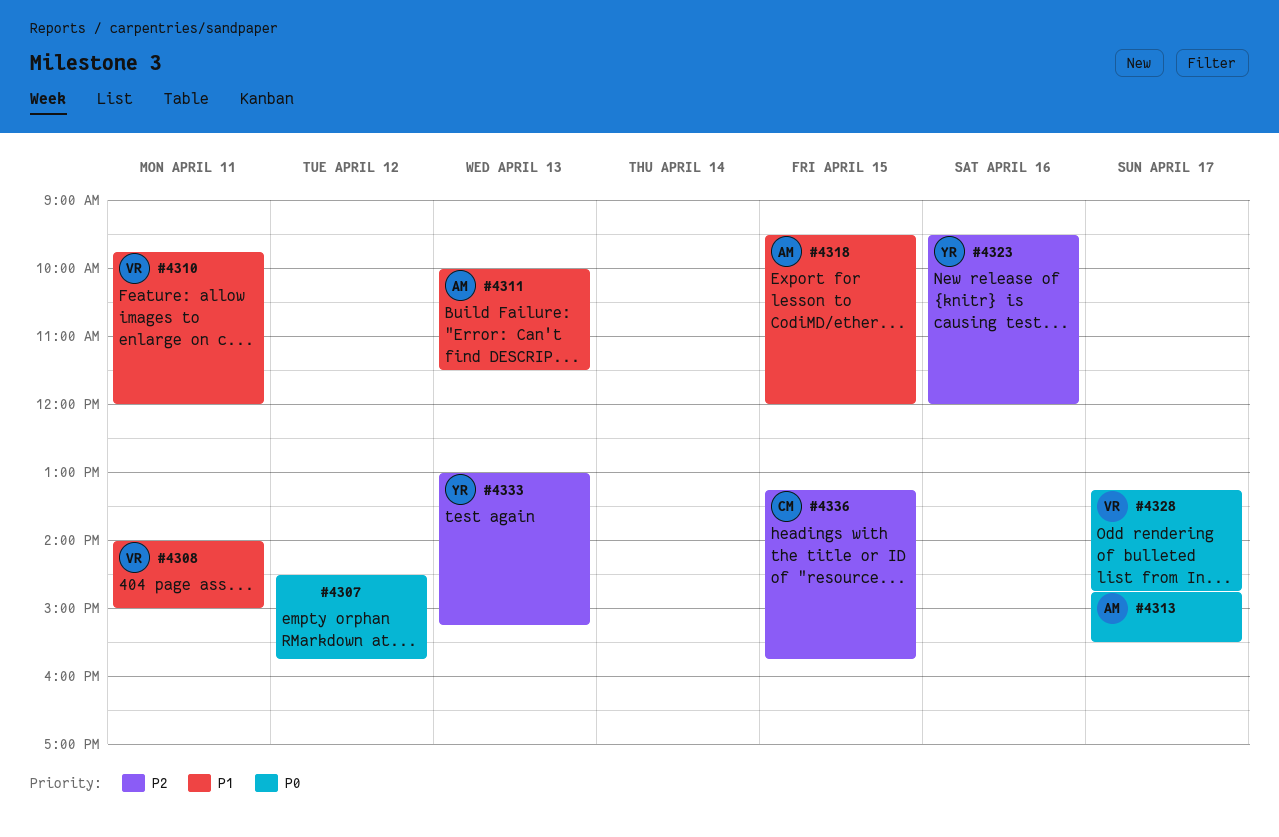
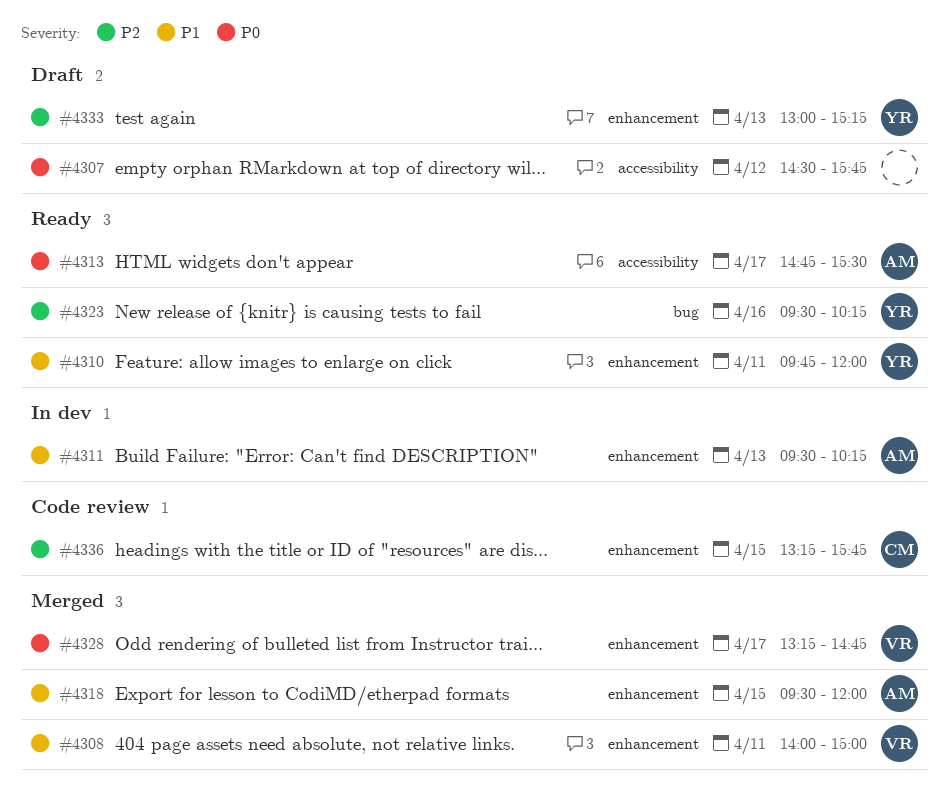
#4310, owner: VR -> YR
#4311, begins: 10:00 -> 09:30
#4311, ends: 11:30 -> 10:15
#4323, ends: 12:00 -> 10:15

